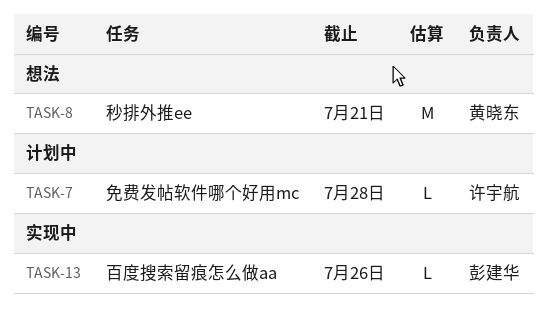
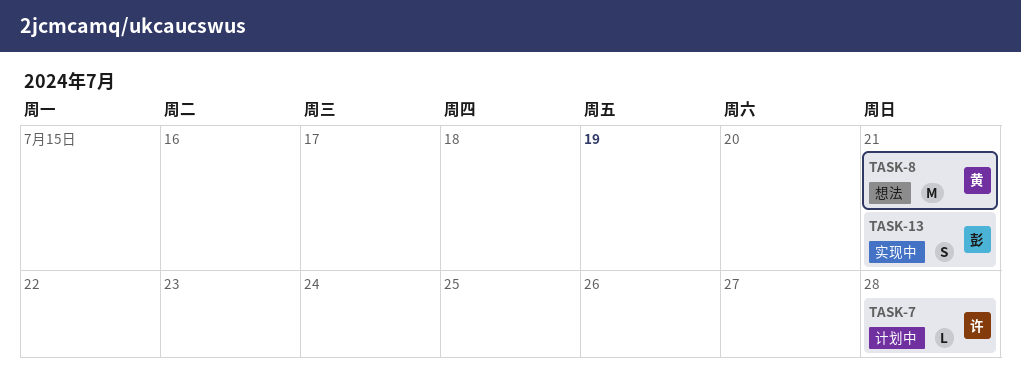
TASK-13, estimate: L -> S
TASK-13, due: Jul 26 -> Jul 21

